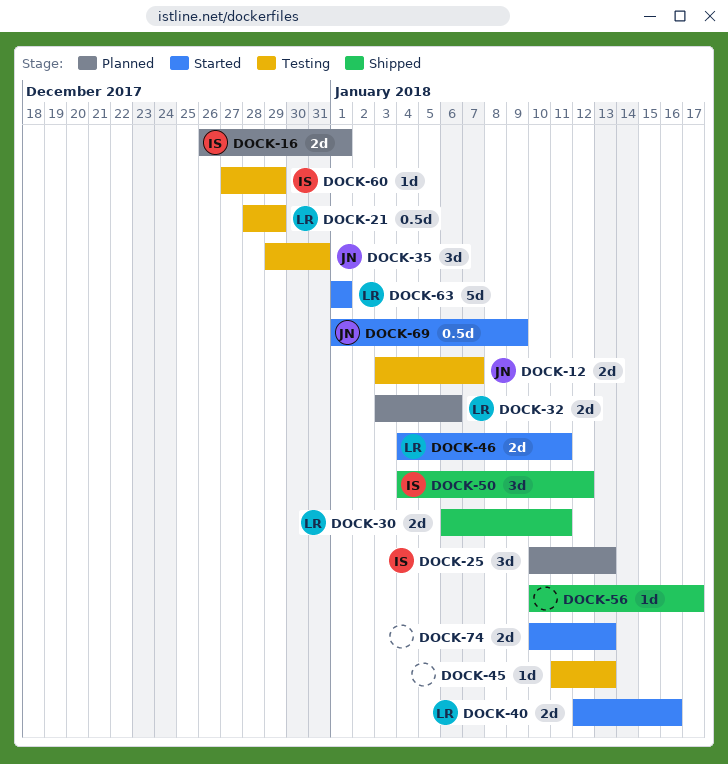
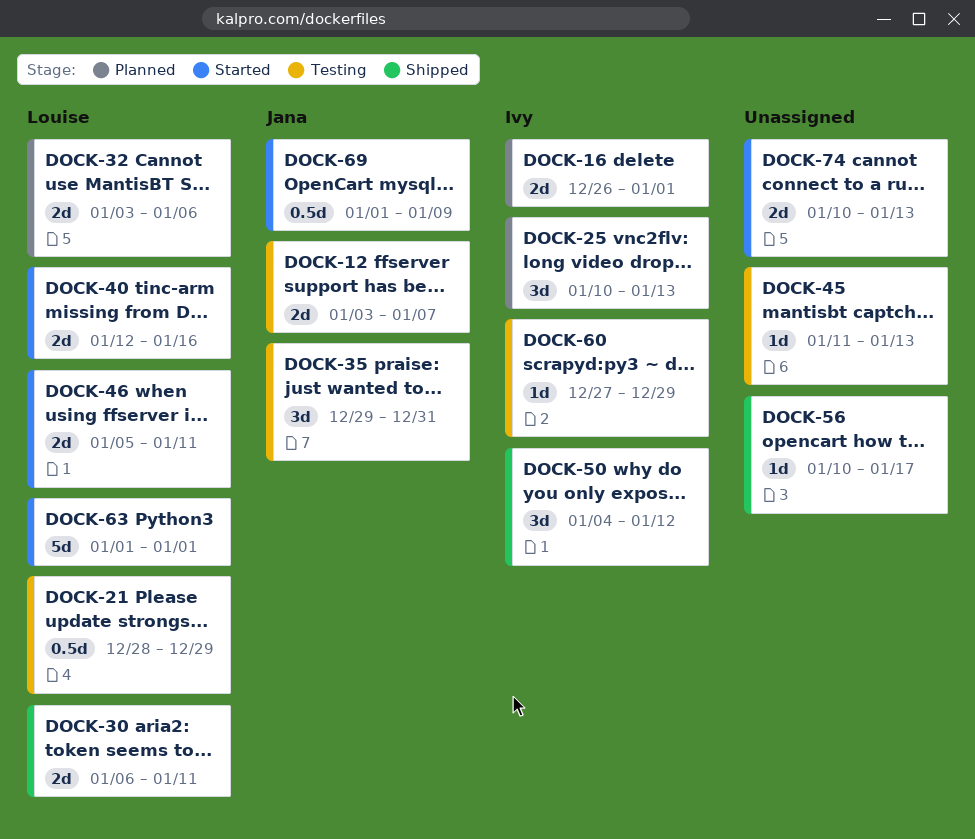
DOCK-46, start: Jan 4 -> Jan 5

